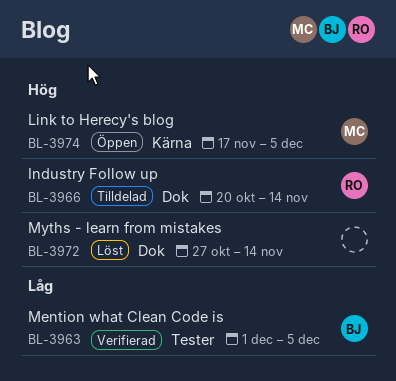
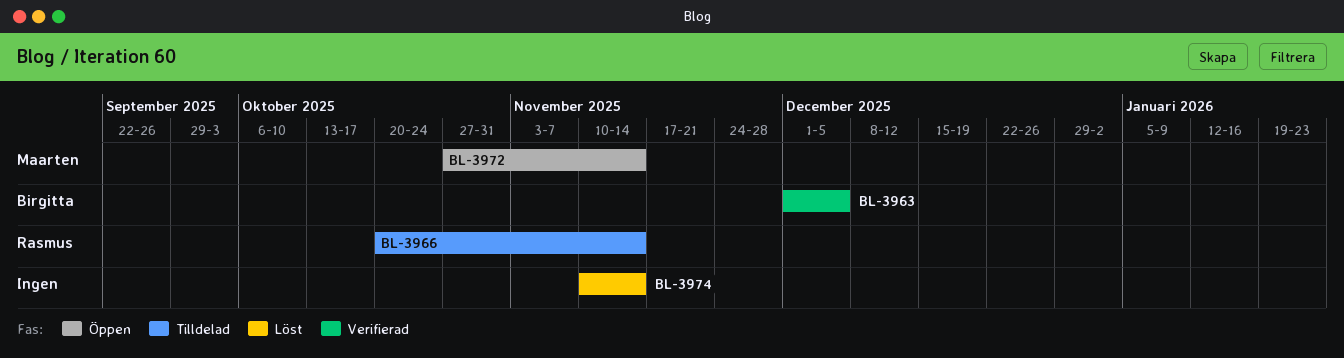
BL-3972, status: Löst -> Öppen
BL-3972, owner: none -> Maarten
BL-3974, status: Öppen -> Löst
BL-3974, owner: Maarten -> none
BL-3974, start: Nov 17 -> Nov 10
BL-3974, due: Dec 5 -> Nov 14

